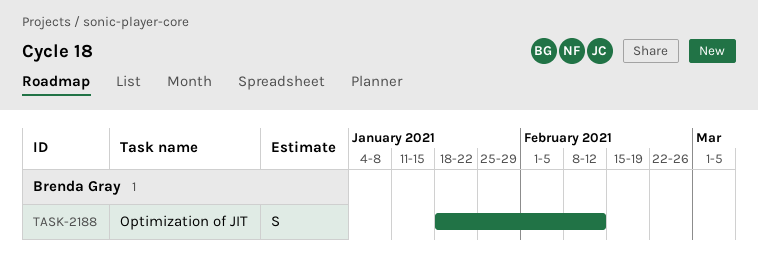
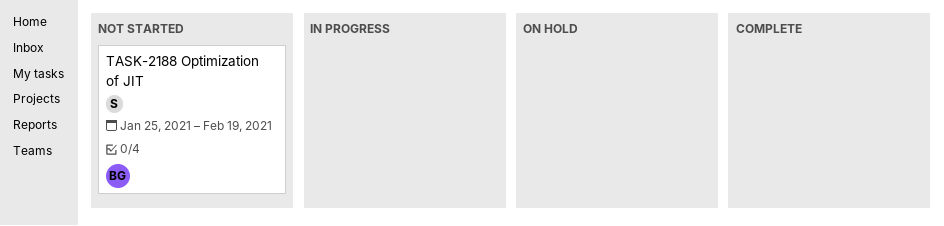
TASK-2188, start: Jan 18 -> Jan 25
TASK-2188, due: Feb 12 -> Feb 19

